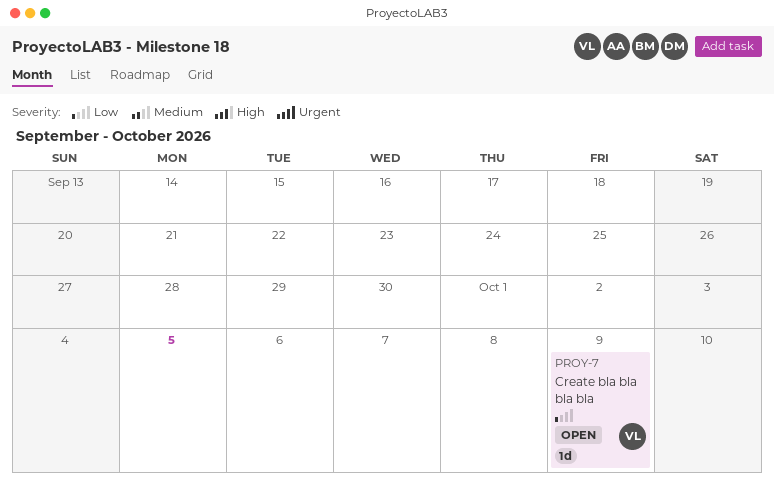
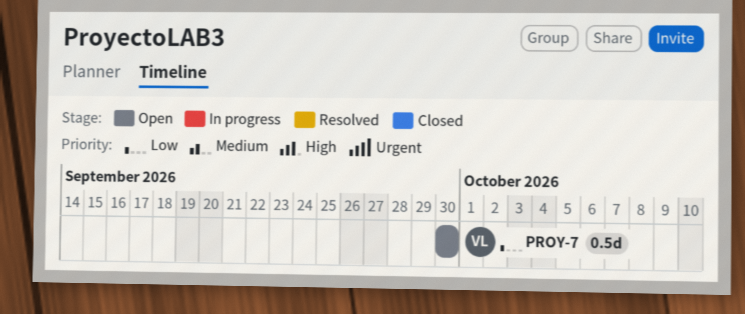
PROY-7, estimate: 1d -> 0.5d
PROY-7, due: Oct 9 -> Sep 30

